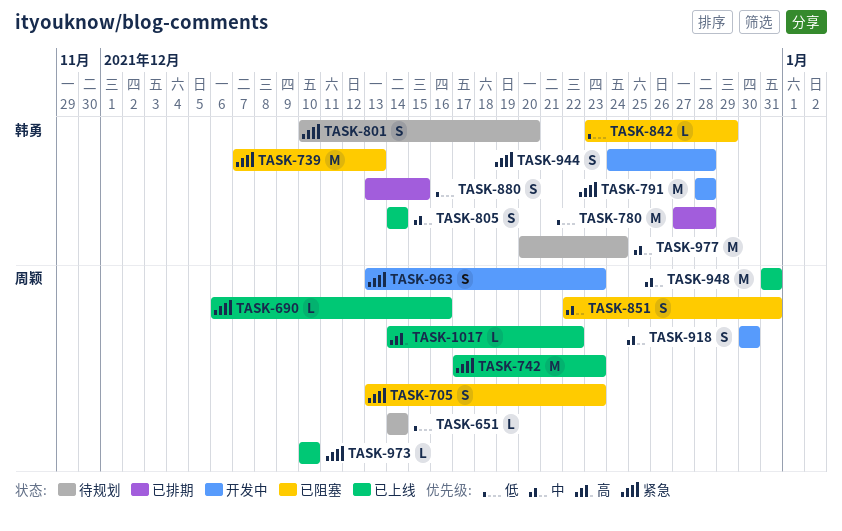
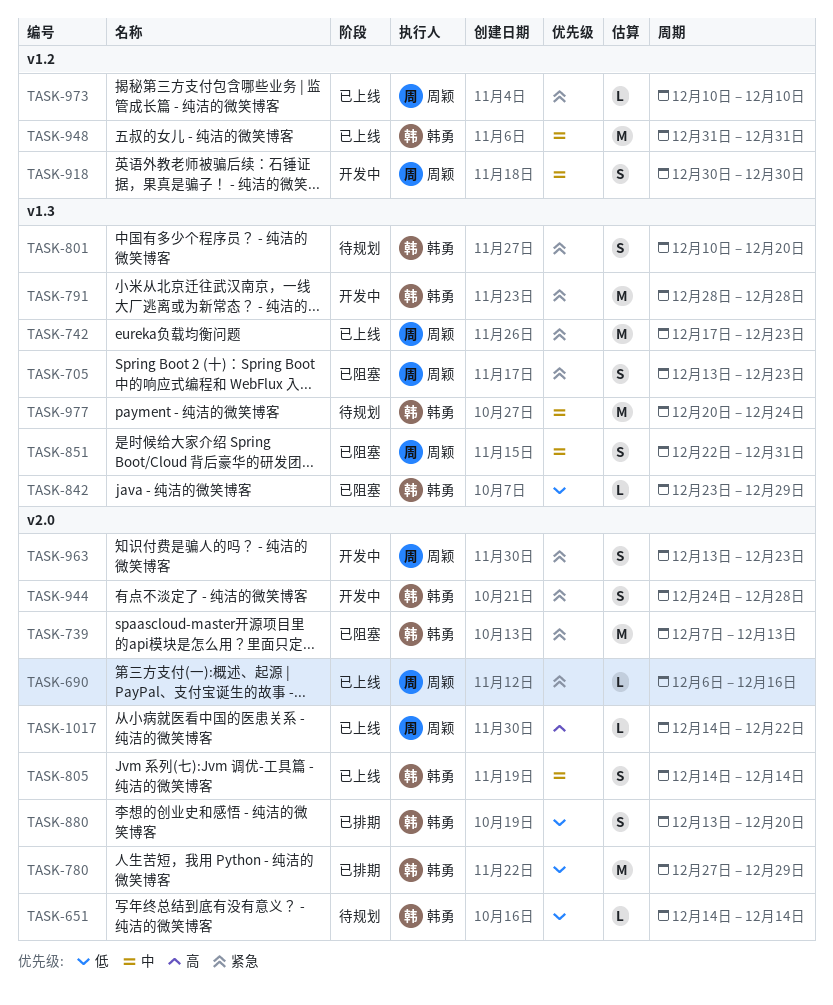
TASK-651, owner: 周颖 -> 韩勇
TASK-780, due: Dec 28 -> Dec 29
TASK-880, due: Dec 15 -> Dec 20
TASK-948, owner: 周颖 -> 韩勇

